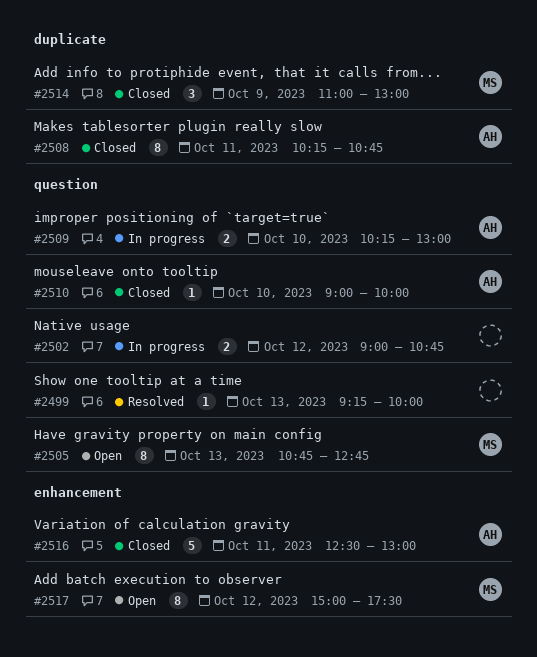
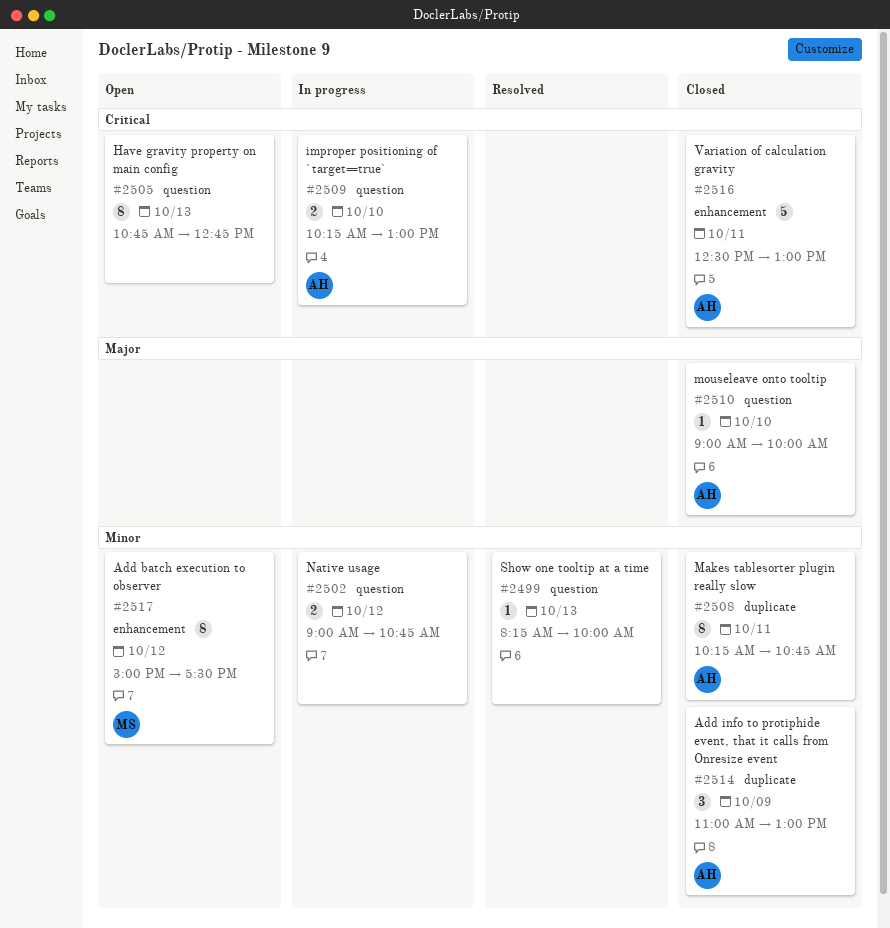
#2499, begins: 09:15 -> 08:15
#2505, owner: MS -> none
#2514, owner: MS -> AH

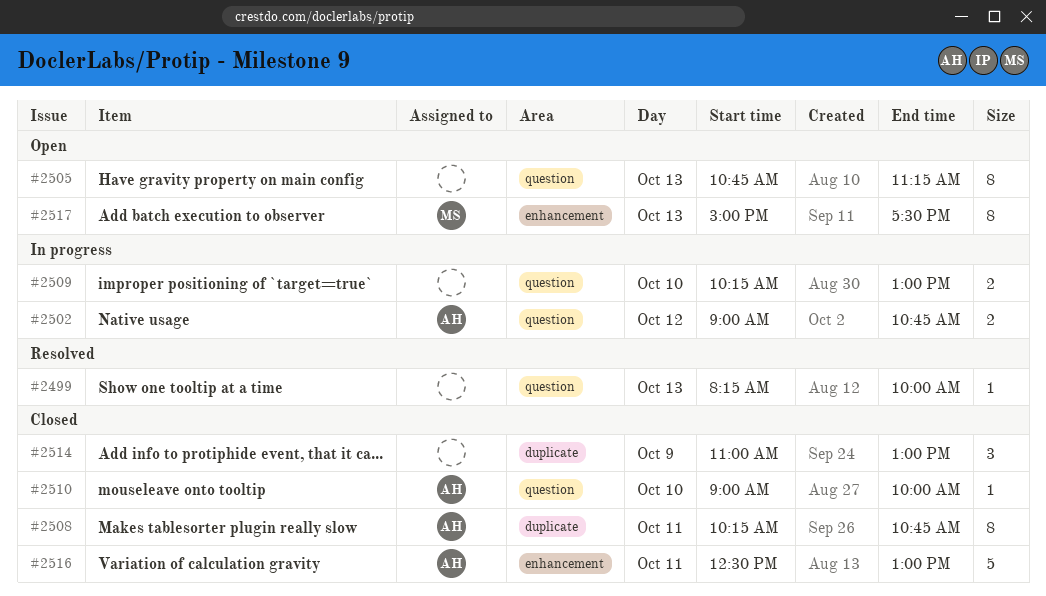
#2502, owner: none -> AH
#2505, ends: 12:45 -> 11:15
#2509, owner: AH -> none
#2514, owner: AH -> none
#2517, day: Oct 12 -> Oct 13

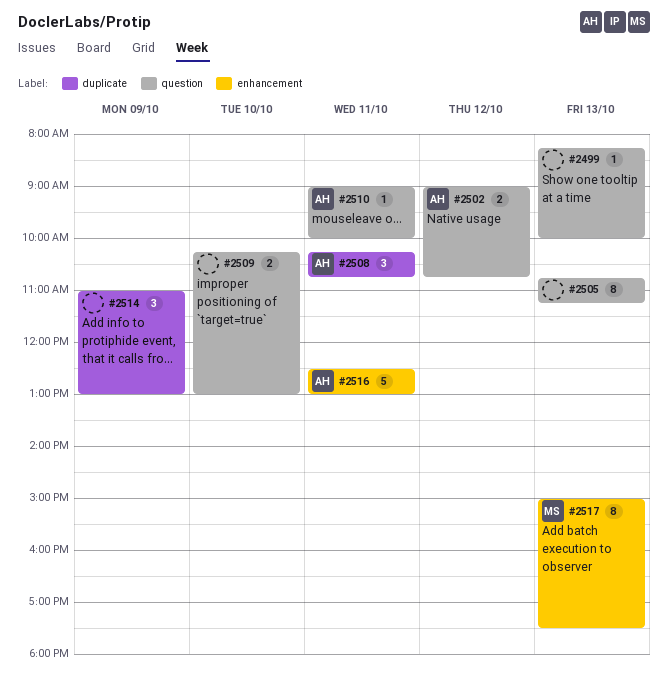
#2508, estimate: 8 -> 3
#2510, day: Oct 10 -> Oct 11

